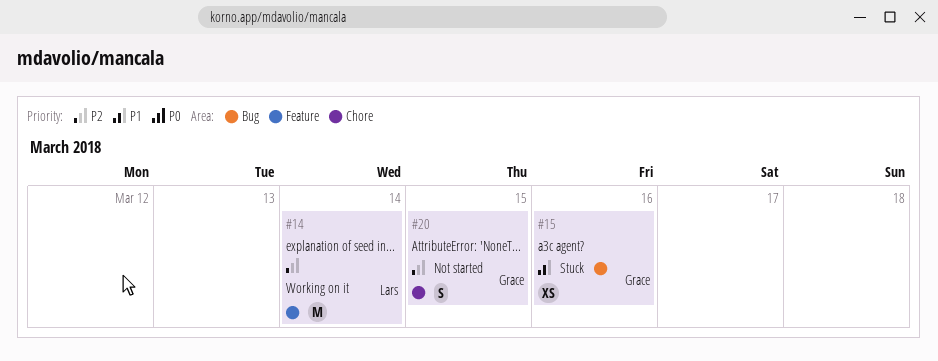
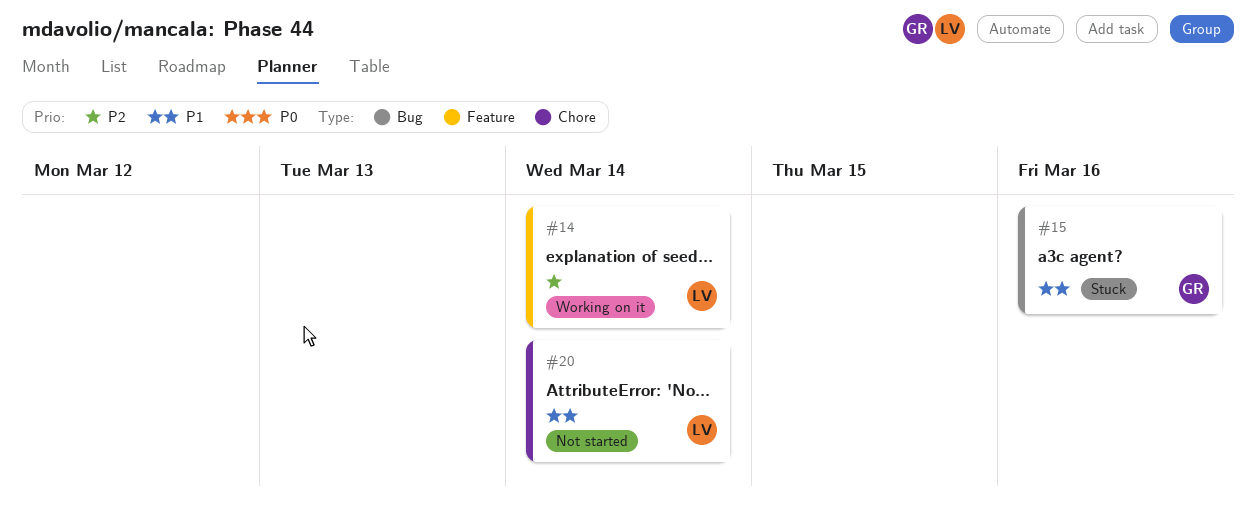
#20, owner: Grace -> Lars
#20, priority: P2 -> P1
#20, due: Mar 15 -> Mar 14

